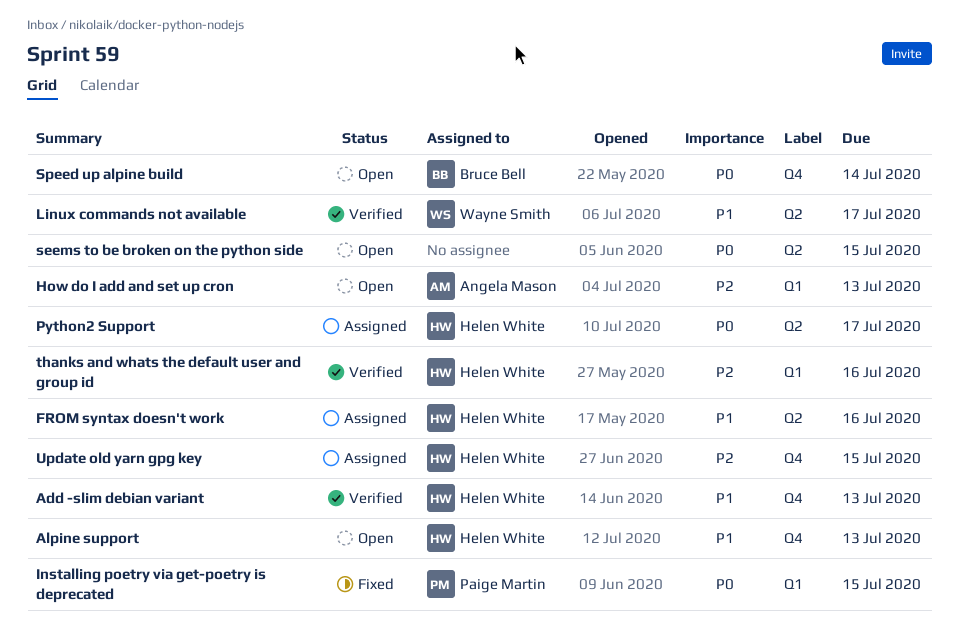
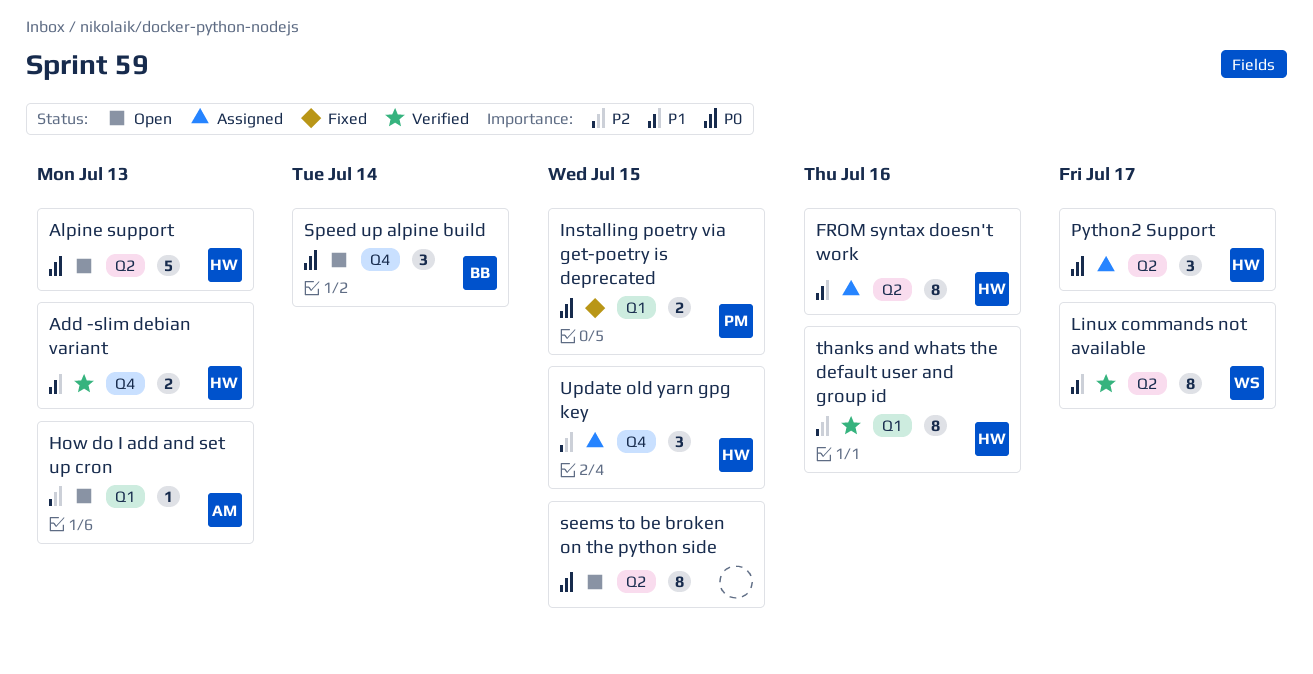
Alpine support, priority: P1 -> P0
Alpine support, label: Q4 -> Q2

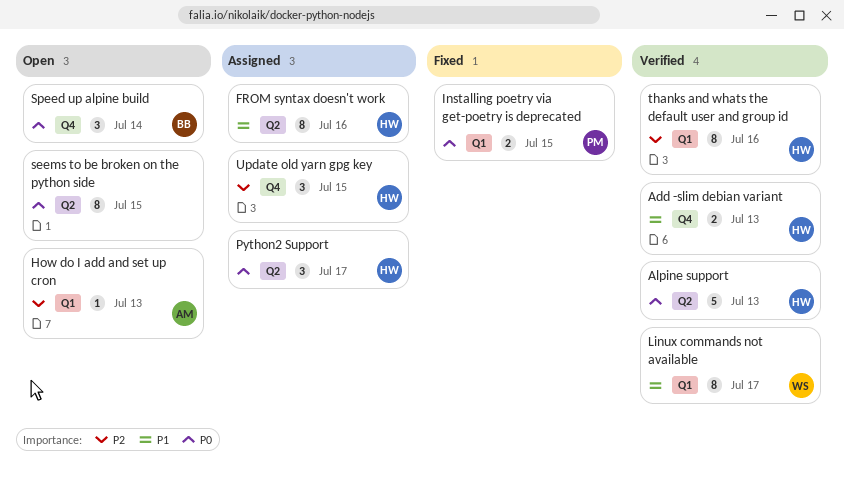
Alpine support, status: Open -> Verified
Linux commands not available, label: Q2 -> Q1

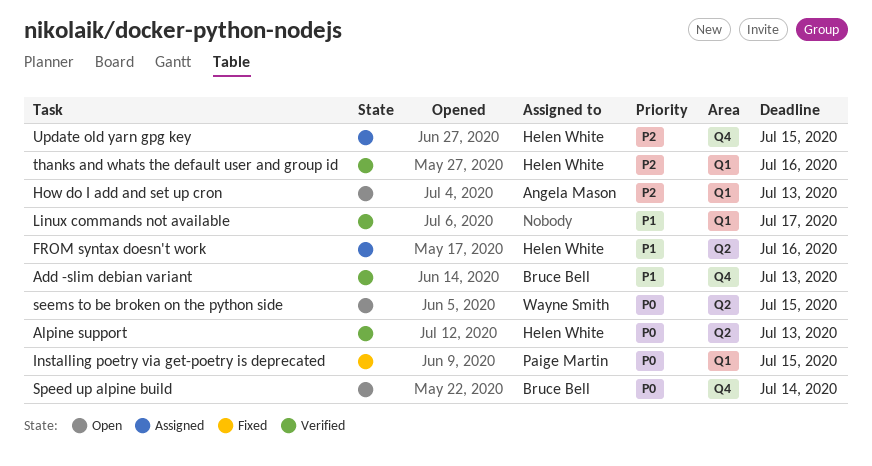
Add -slim debian variant, owner: Helen White -> Bruce Bell
Linux commands not available, owner: Wayne Smith -> none
Python2 Support: present -> none
seems to be broken on the python side, owner: none -> Wayne Smith

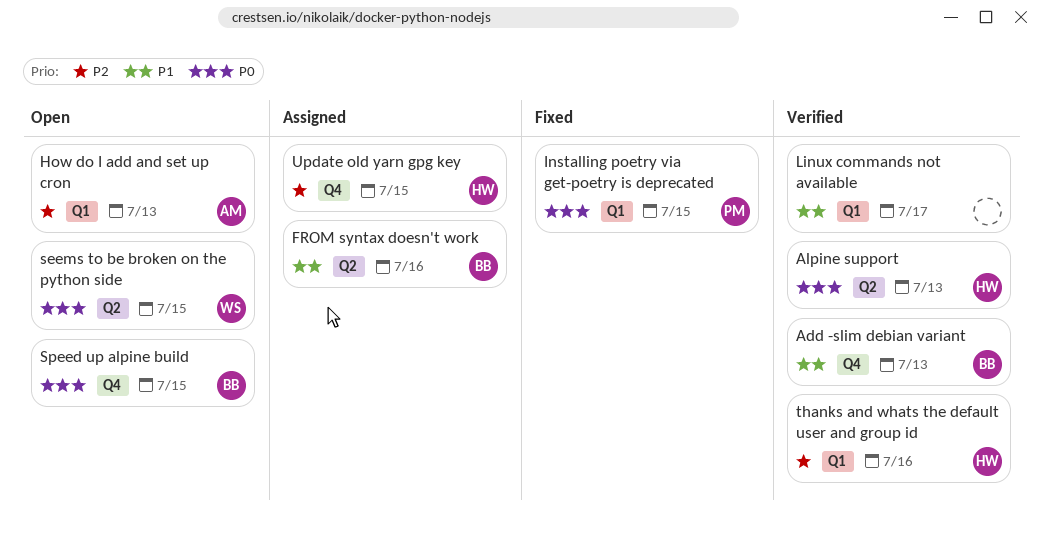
FROM syntax doesn't work, owner: Helen White -> Bruce Bell
Speed up alpine build, due: Jul 14 -> Jul 15

